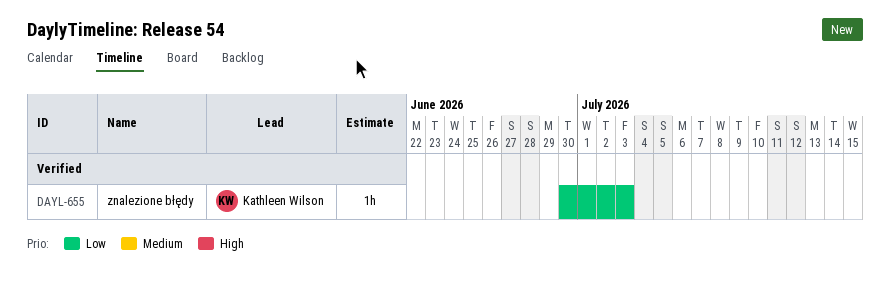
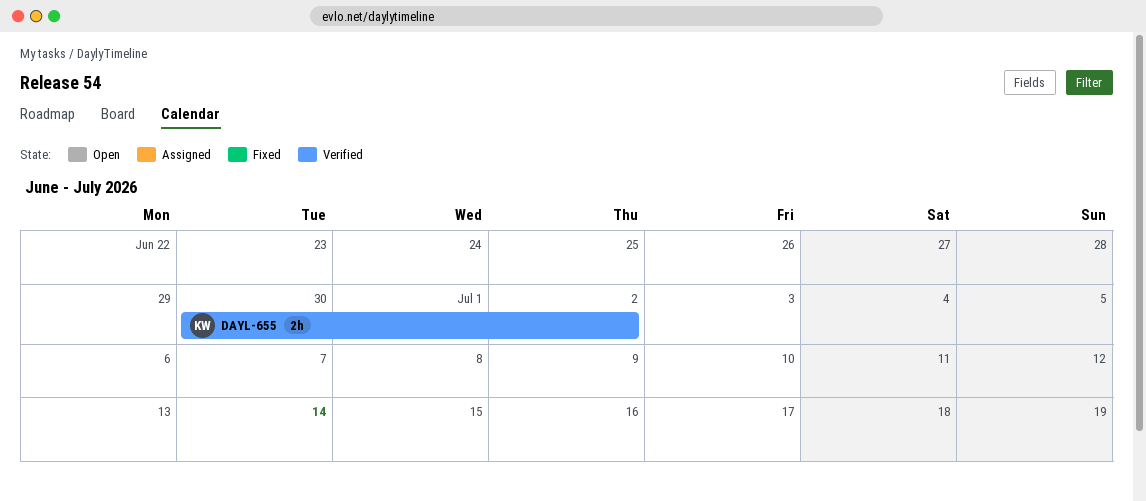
DAYL-655, estimate: 1h -> 2h
DAYL-655, due: Jul 3 -> Jul 2

